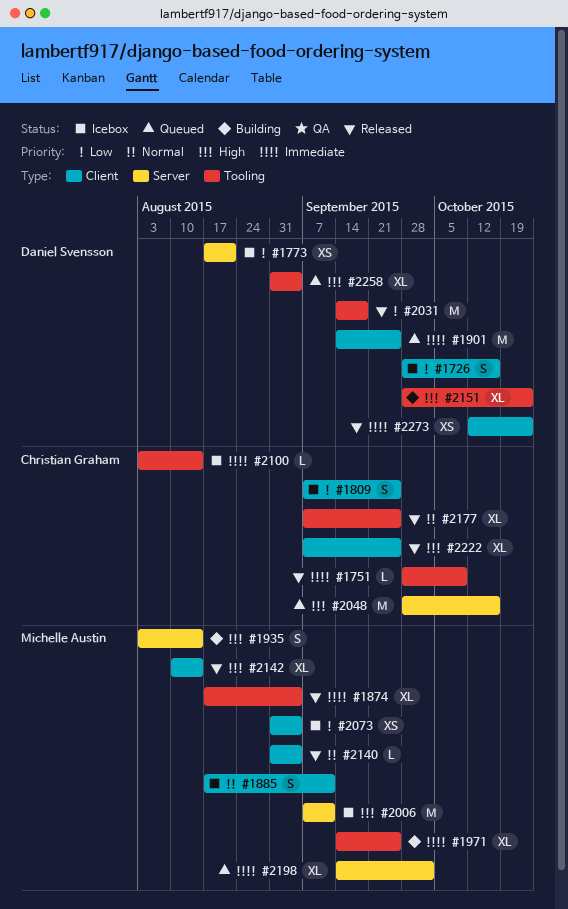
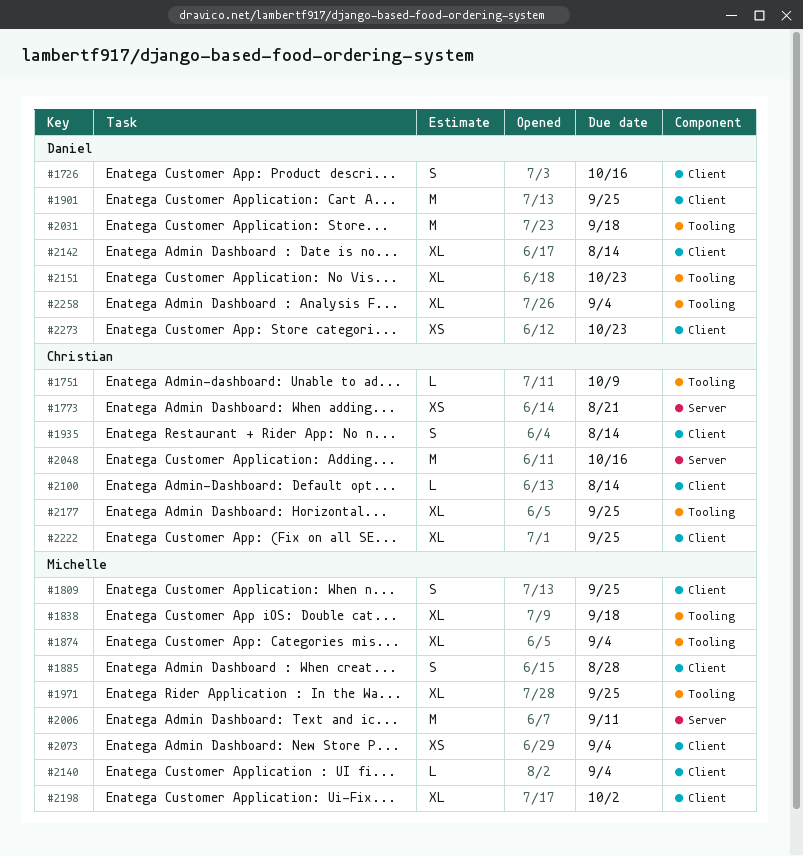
#1773, owner: Daniel Svensson -> Christian Graham
#1809, owner: Christian Graham -> Michelle Austin
#1838: none -> present
#1885, due: Sep 11 -> Aug 28
#1935, owner: Michelle Austin -> Christian Graham
#1935, label: Server -> Client
#2100, label: Tooling -> Client
#2142, owner: Michelle Austin -> Daniel Svensson
#2198, label: Server -> Client

